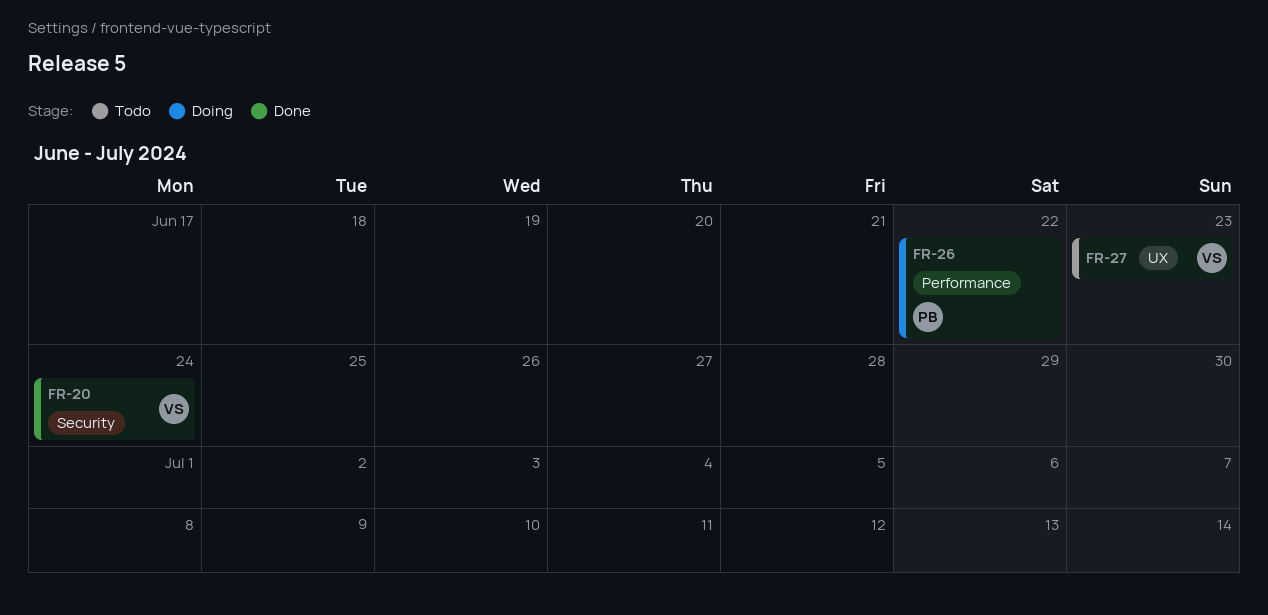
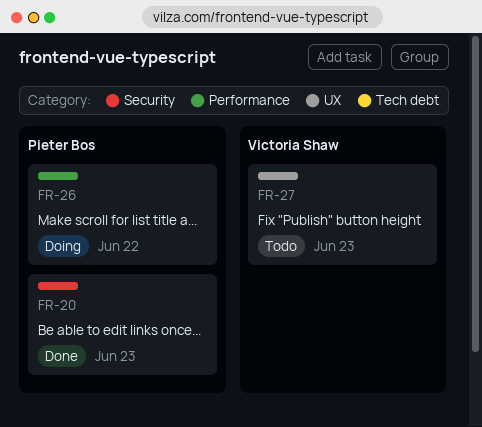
FR-20, owner: Victoria Shaw -> Pieter Bos
FR-20, due: Jun 24 -> Jun 23

